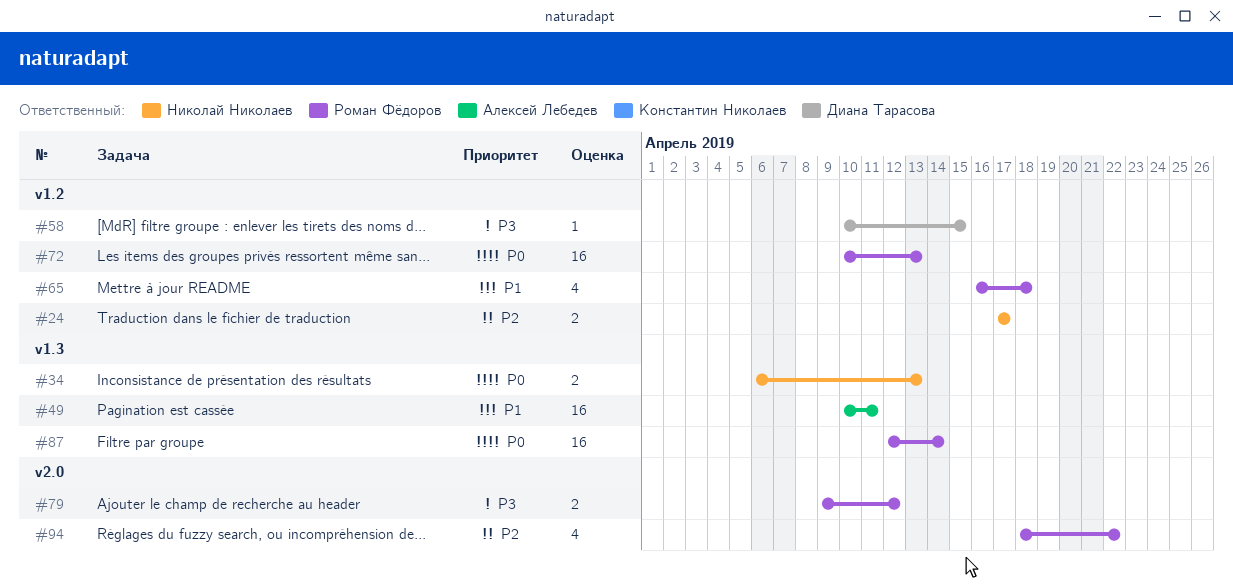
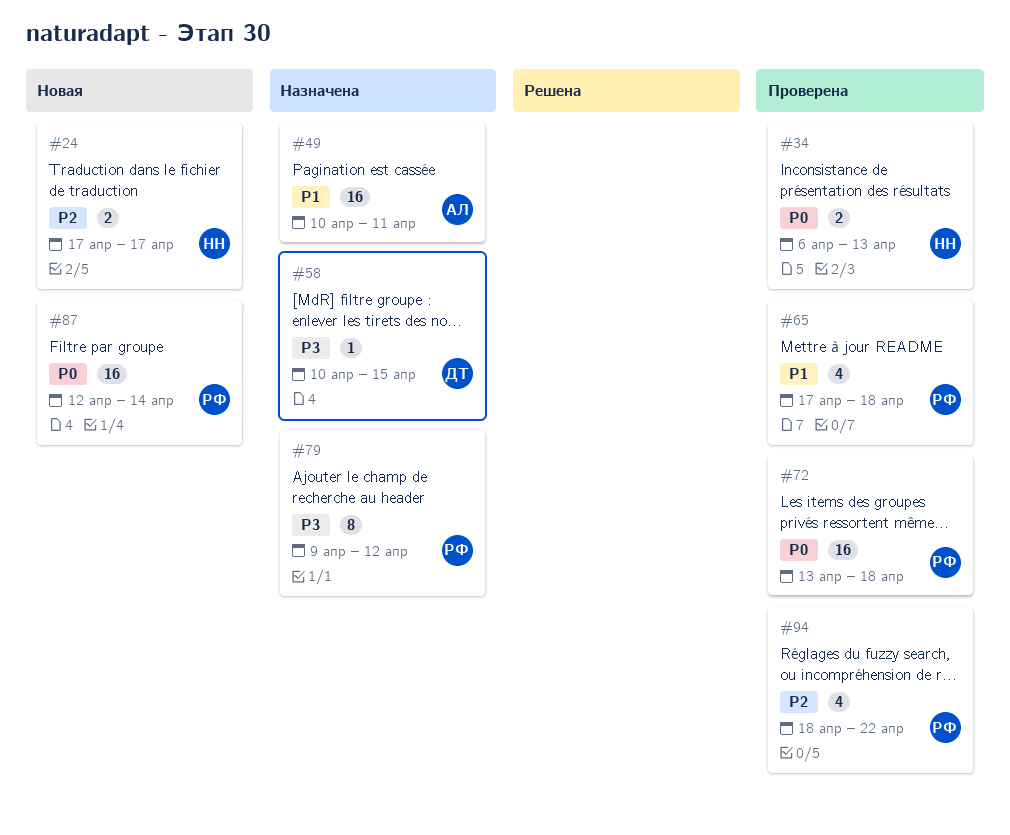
#65, start: Apr 16 -> Apr 17
#72, start: Apr 10 -> Apr 13
#72, due: Apr 13 -> Apr 18
#79, estimate: 2 -> 8

